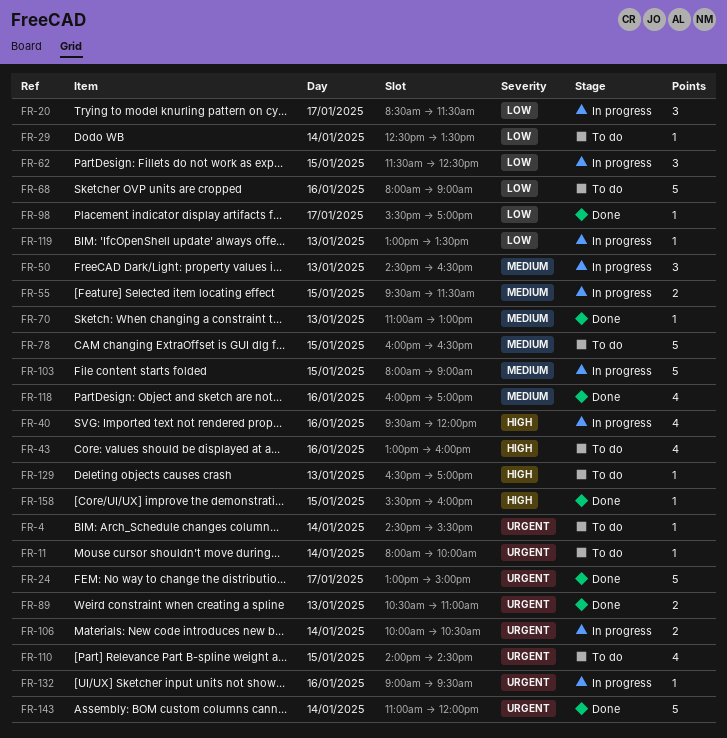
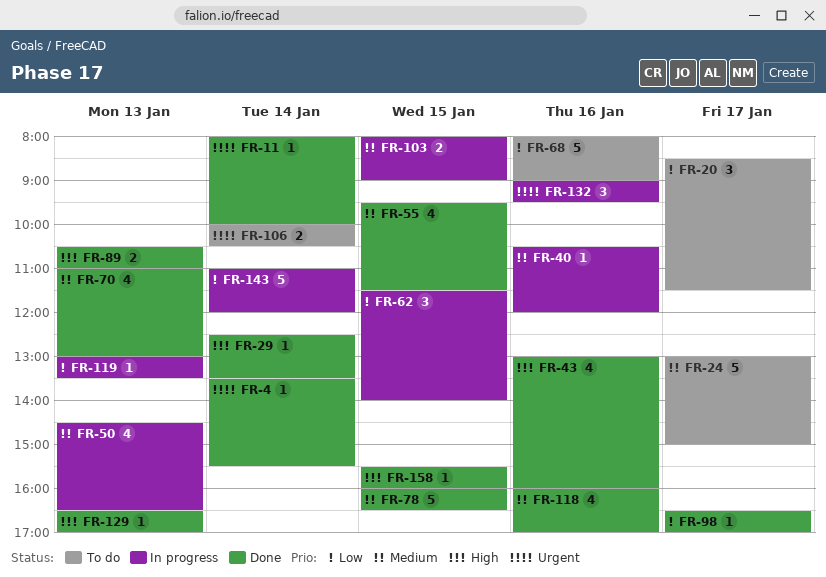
FR-4, status: To do -> Done
FR-4, begins: 14:30 -> 13:30
FR-11, status: To do -> Done
FR-20, status: In progress -> To do
FR-24, status: Done -> To do
FR-24, priority: Urgent -> Medium
FR-29, status: To do -> Done
FR-29, priority: Low -> High
FR-40, priority: High -> Medium
FR-40, estimate: 4 -> 1
FR-40, begins: 09:30 -> 10:30
FR-43, status: To do -> Done
FR-50, estimate: 3 -> 4
FR-55, status: In progress -> Done
FR-55, estimate: 2 -> 4
FR-62, ends: 12:30 -> 14:00
FR-70, estimate: 1 -> 4
FR-78, status: To do -> Done
FR-89, priority: Urgent -> High
FR-98, begins: 15:30 -> 16:30
FR-103, estimate: 5 -> 2
FR-106, status: In progress -> To do
FR-110: present -> none
FR-129, status: To do -> Done
FR-132, estimate: 1 -> 3
FR-143, status: Done -> In progress
FR-143, priority: Urgent -> Low

